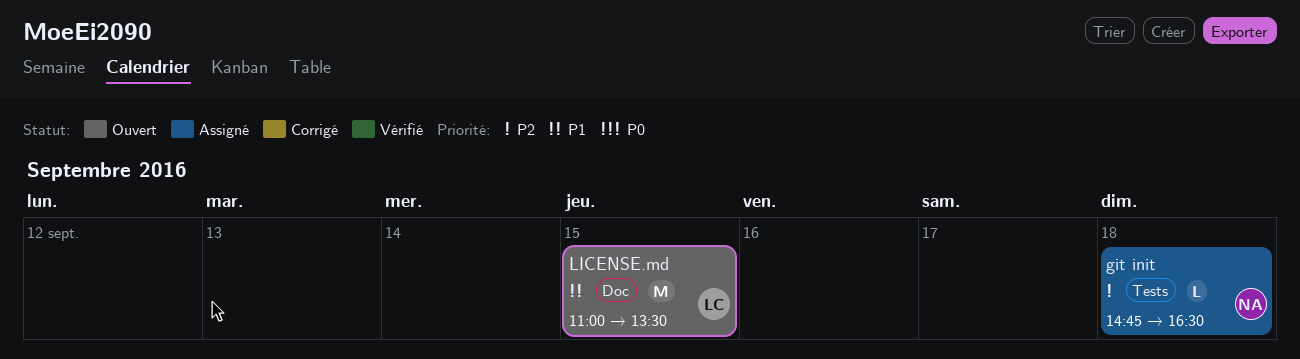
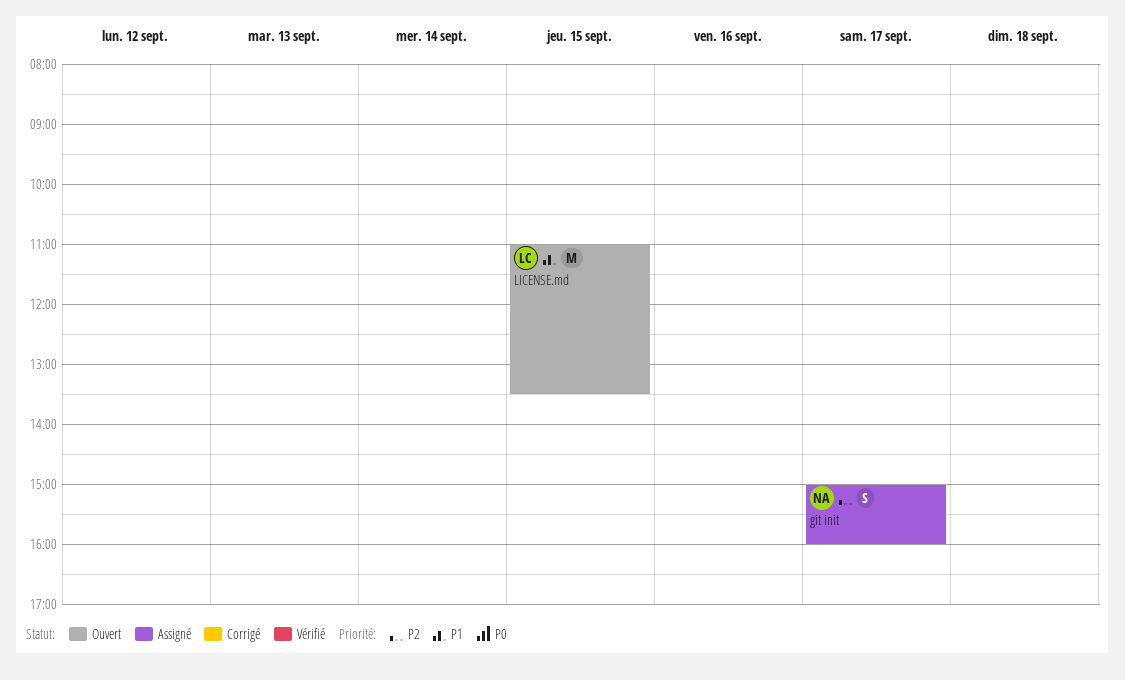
git init, estimate: L -> S
git init, day: Sep 18 -> Sep 17
git init, begins: 14:45 -> 15:00
git init, ends: 16:30 -> 16:00

